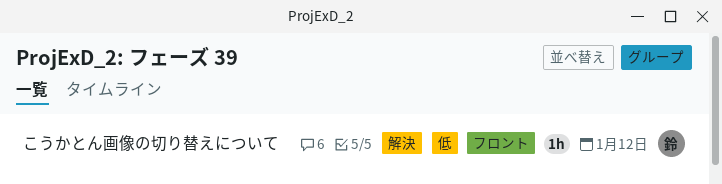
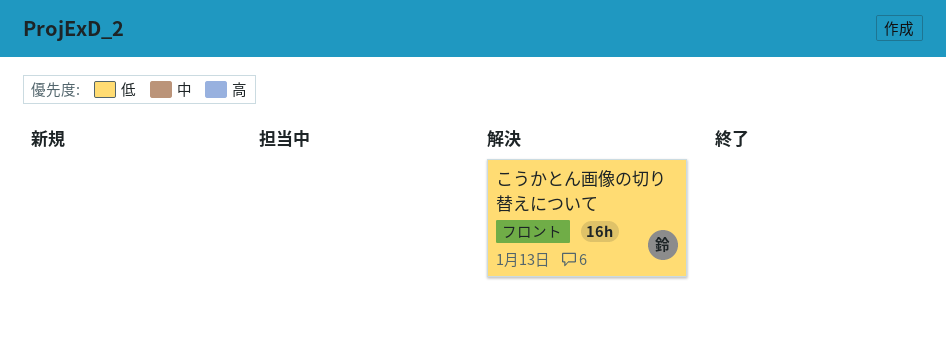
こうかとん画像の切り替えについて, estimate: 1h -> 16h
こうかとん画像の切り替えについて, due: Jan 12 -> Jan 13

